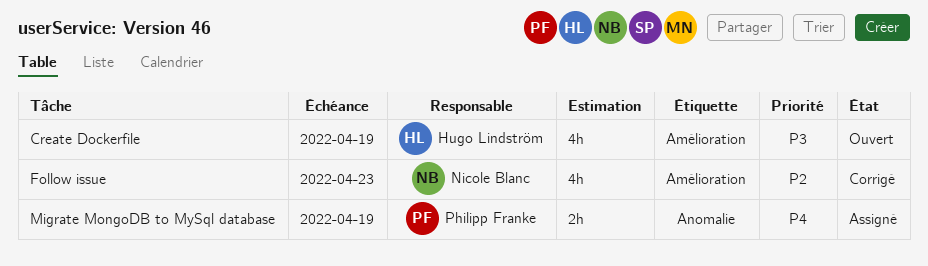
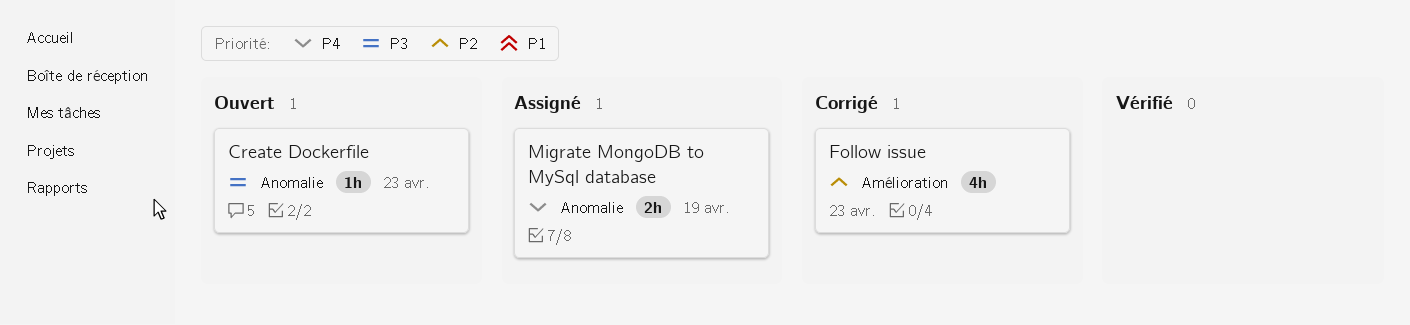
Create Dockerfile, label: Amélioration -> Anomalie
Create Dockerfile, estimate: 4h -> 1h
Create Dockerfile, due: Apr 19 -> Apr 23

